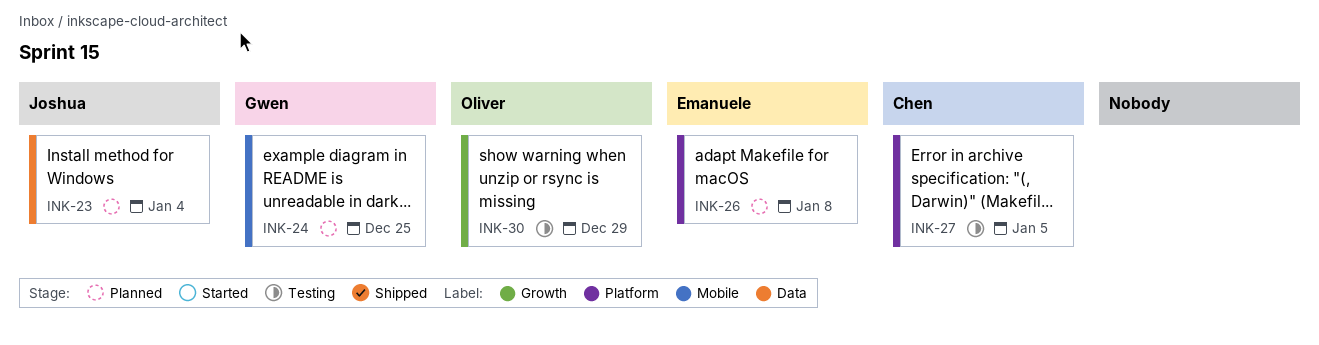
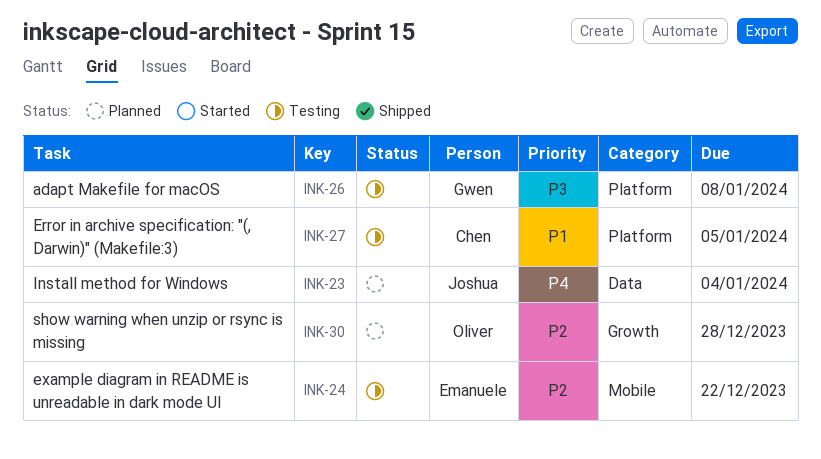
INK-24, status: Planned -> Testing
INK-24, owner: Gwen -> Emanuele
INK-24, due: Dec 25 -> Dec 22
INK-26, status: Planned -> Testing
INK-26, owner: Emanuele -> Gwen
INK-30, status: Testing -> Planned
INK-30, due: Dec 29 -> Dec 28

